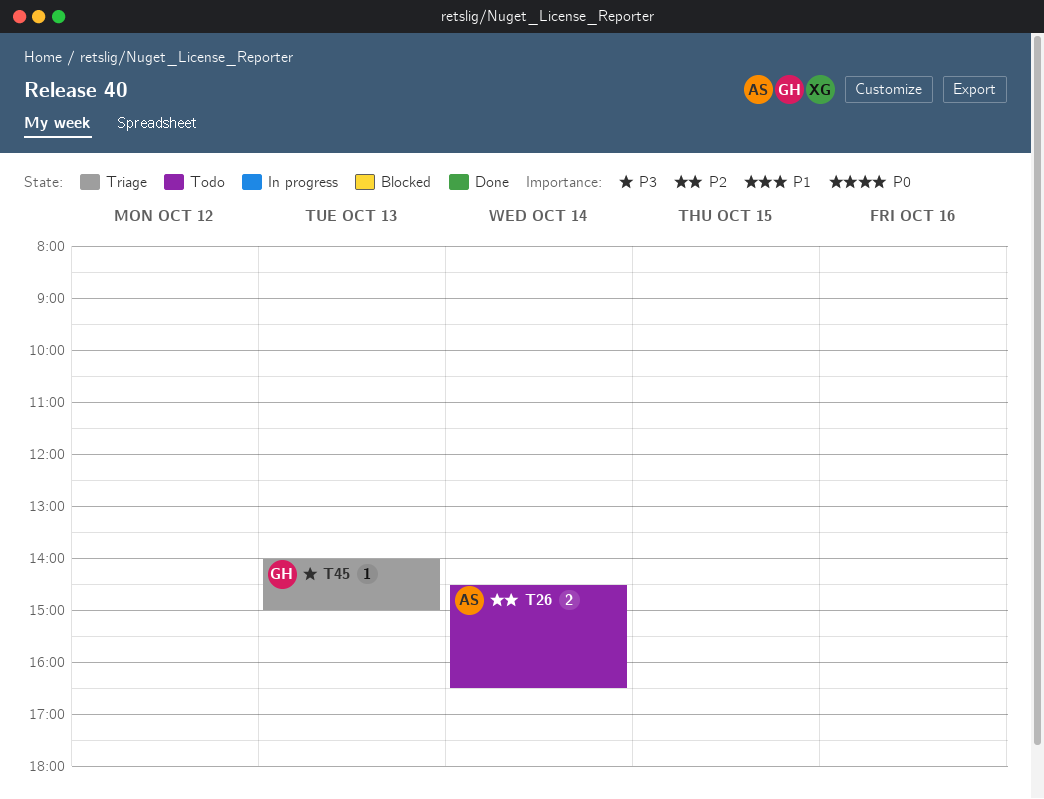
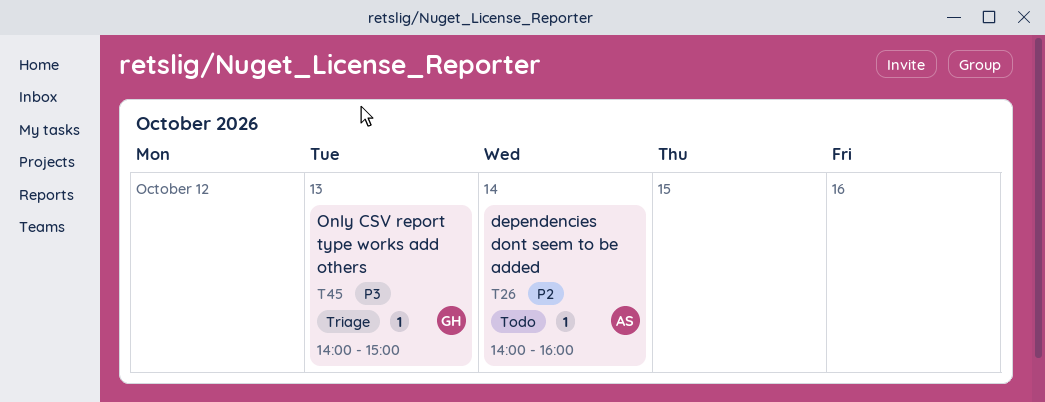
T26, estimate: 2 -> 1
T26, begins: 14:30 -> 14:00
T26, ends: 16:30 -> 16:00

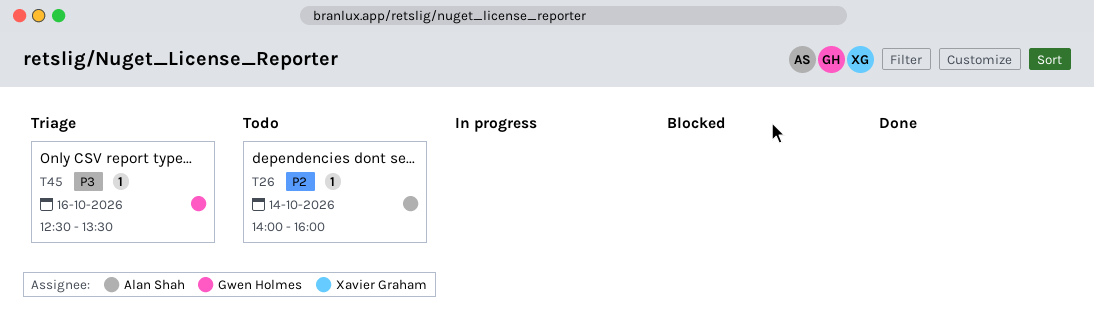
T45, day: Oct 13 -> Oct 16
T45, begins: 14:00 -> 12:30
T45, ends: 15:00 -> 13:30

